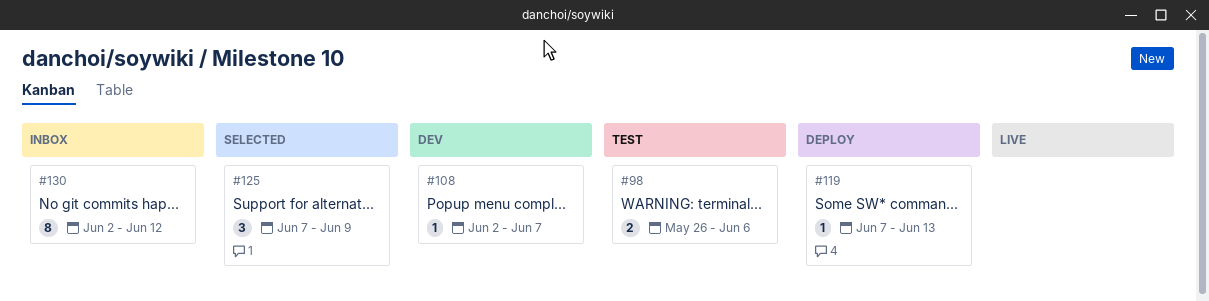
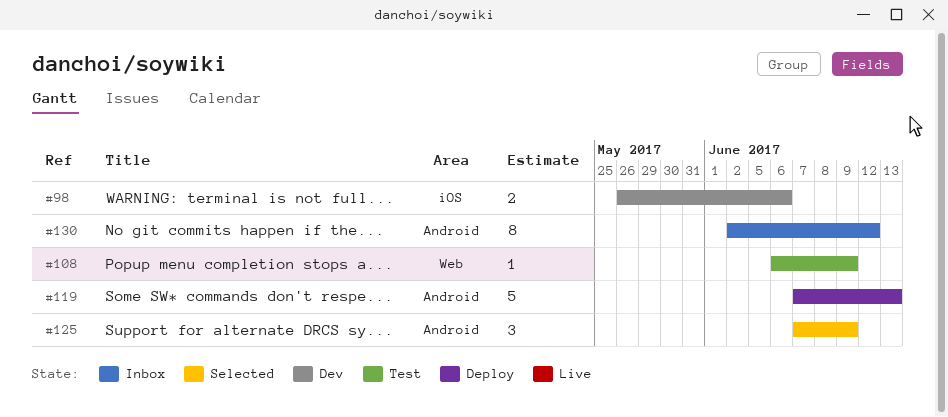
#98, status: Test -> Dev
#108, status: Dev -> Test
#108, start: Jun 2 -> Jun 6
#108, due: Jun 7 -> Jun 9
#119, estimate: 1 -> 5

